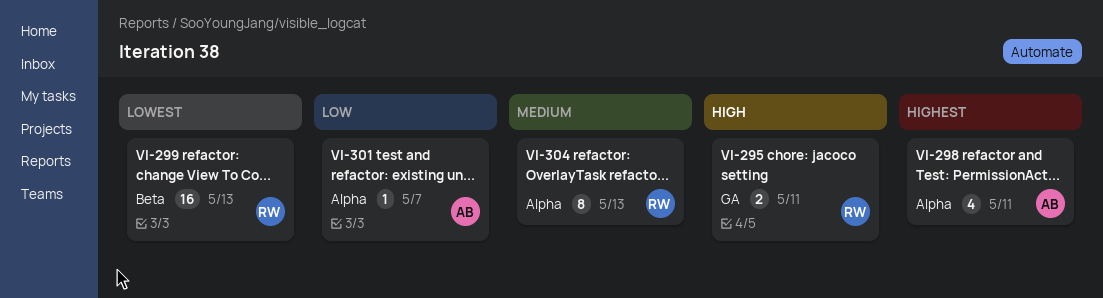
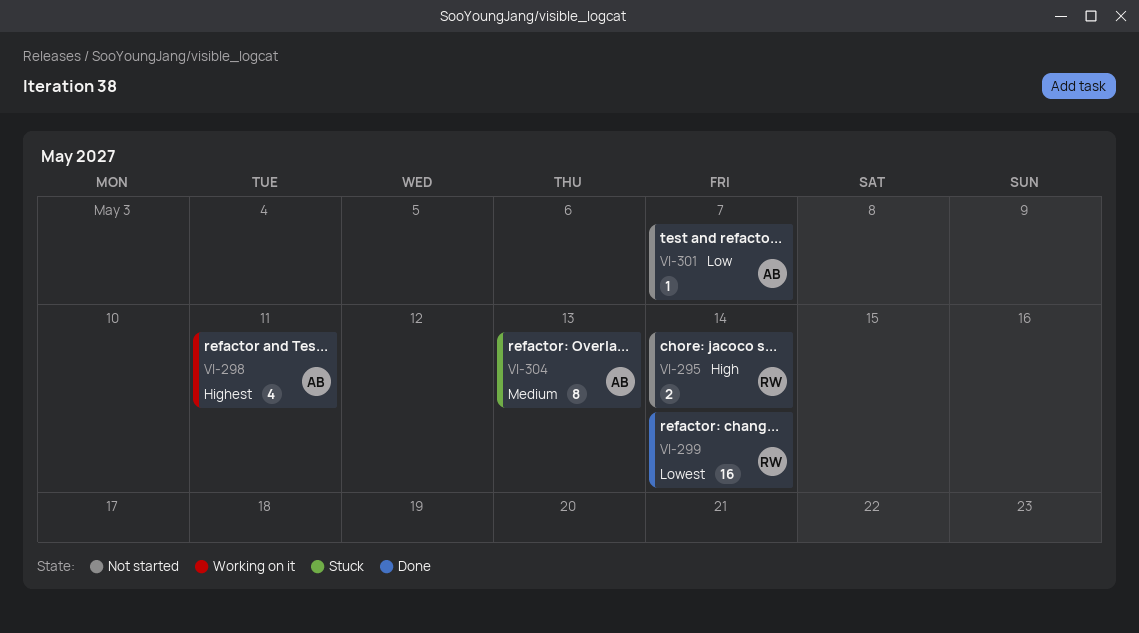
VI-295, due: May 11 -> May 14
VI-299, due: May 13 -> May 14
VI-304, owner: RW -> AB

